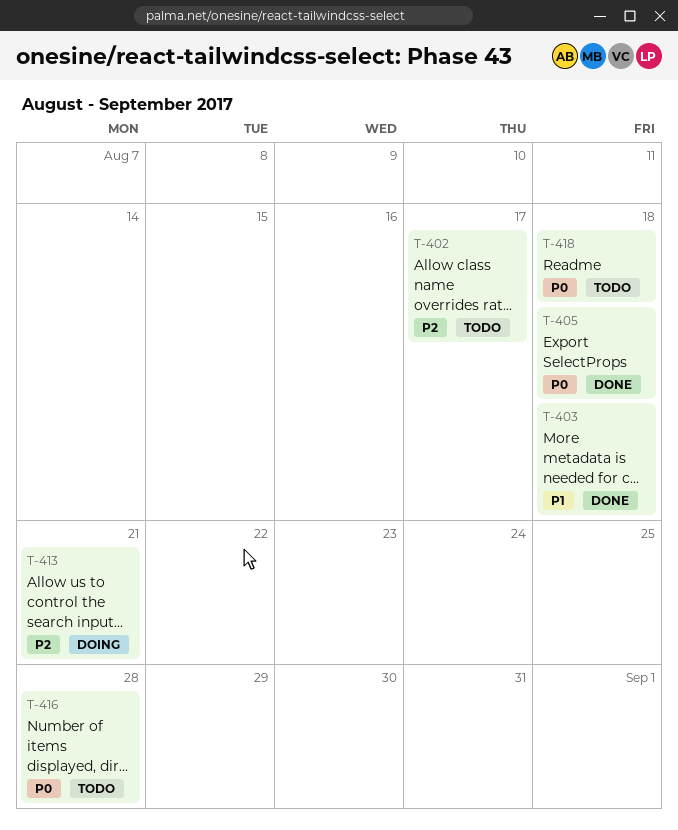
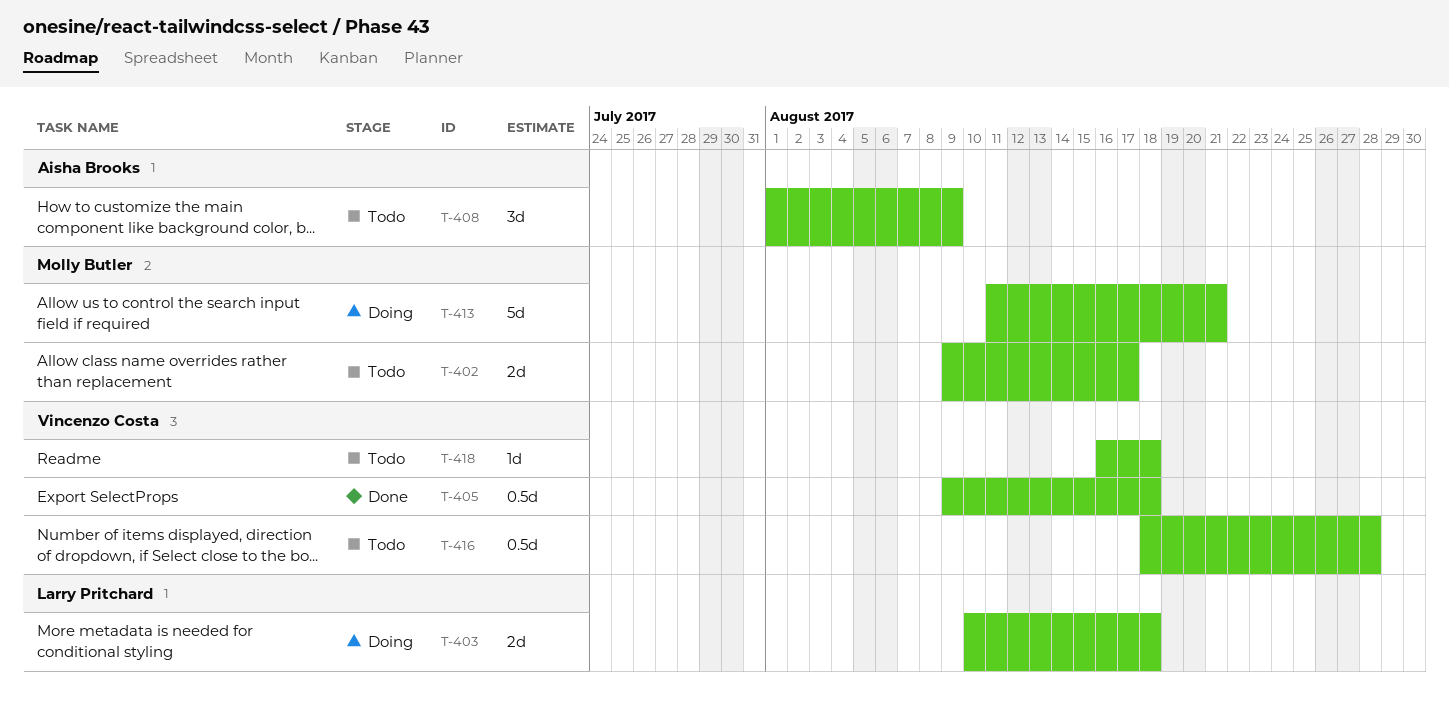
T-403, status: Done -> Doing
T-408: none -> present

